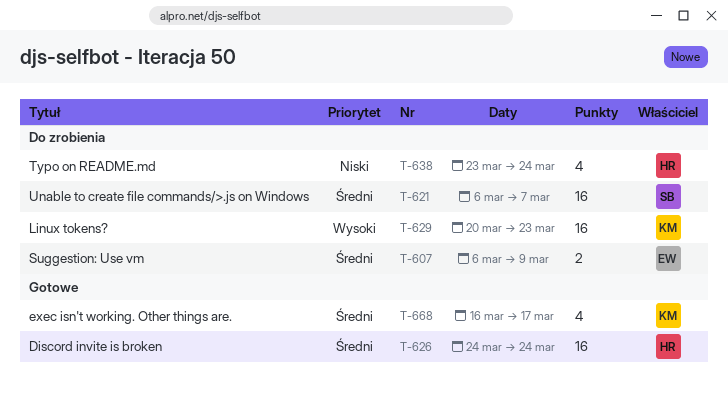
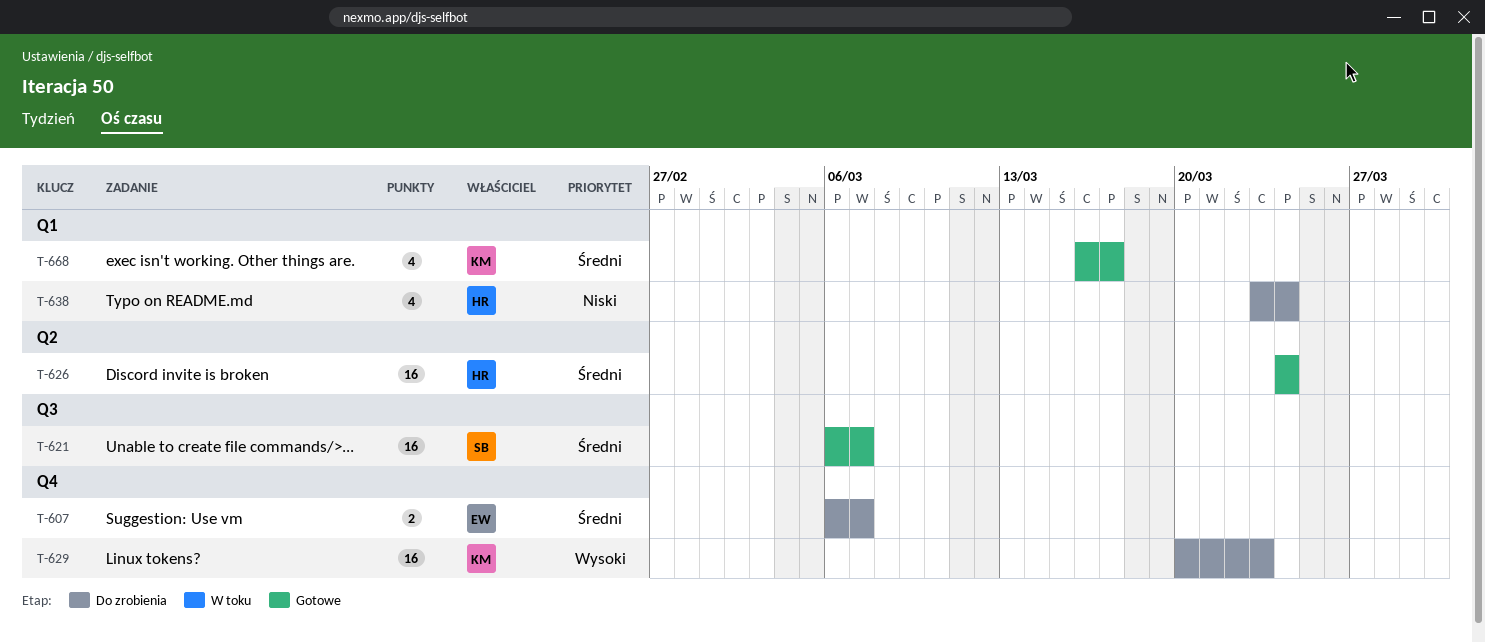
T-607, due: Mar 9 -> Mar 7
T-621, status: Do zrobienia -> Gotowe

